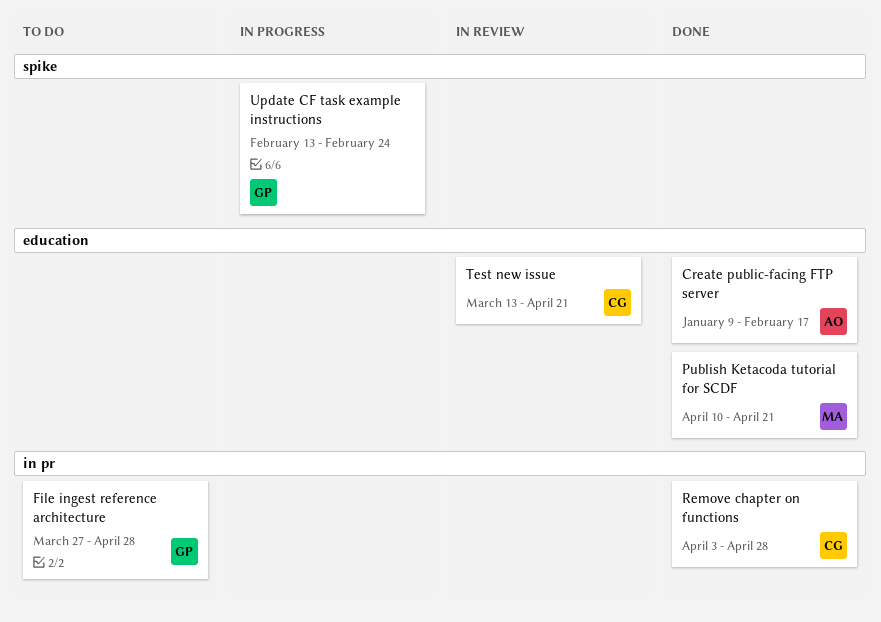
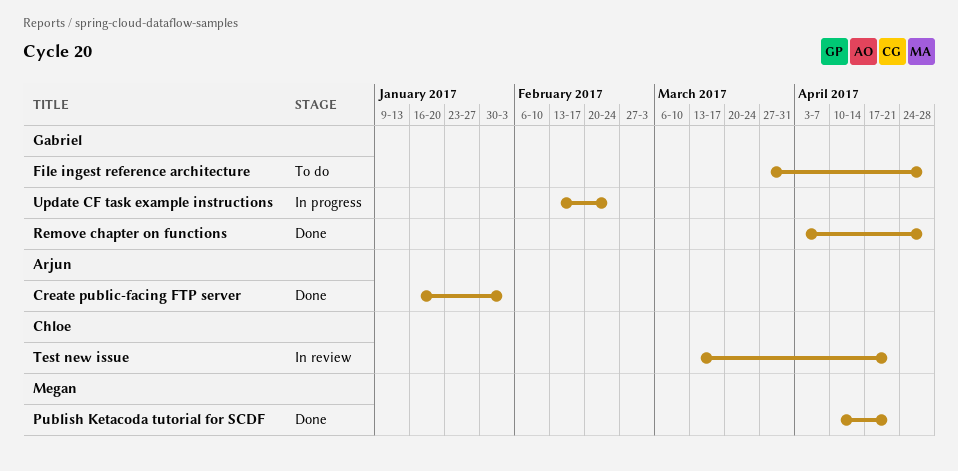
Create public-facing FTP server, start: Jan 9 -> Jan 16
Create public-facing FTP server, due: Feb 17 -> Feb 3
Remove chapter on functions, owner: Chloe -> Gabriel

